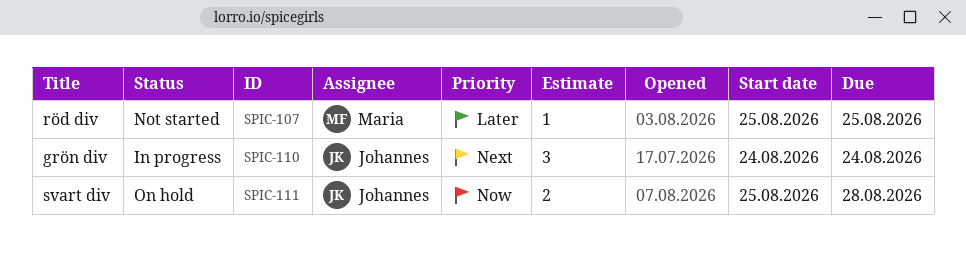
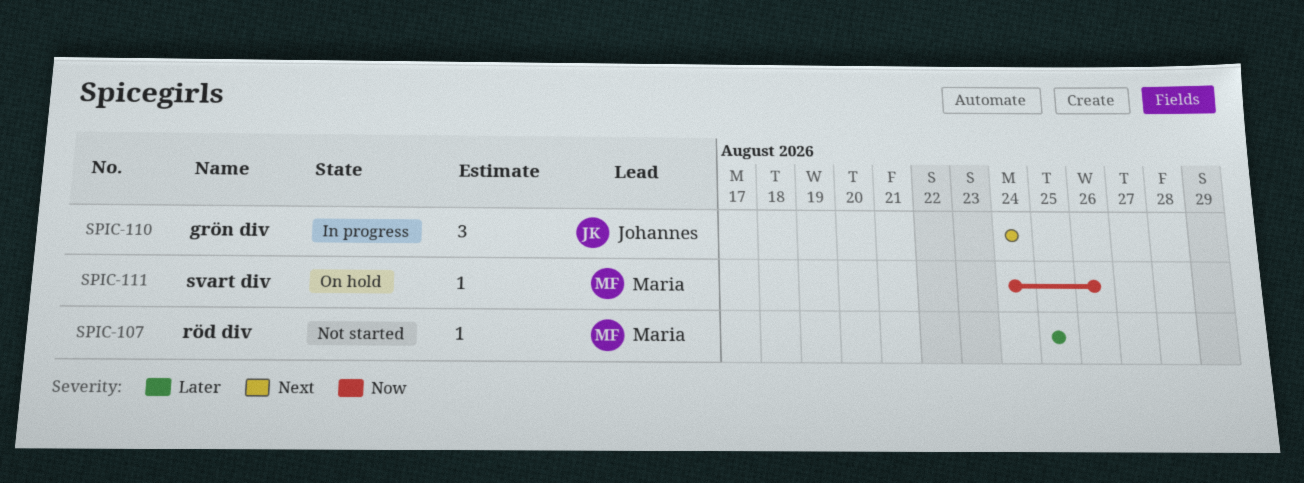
SPIC-111, owner: Johannes -> Maria
SPIC-111, estimate: 2 -> 1
SPIC-111, start: Aug 25 -> Aug 24
SPIC-111, due: Aug 28 -> Aug 26

